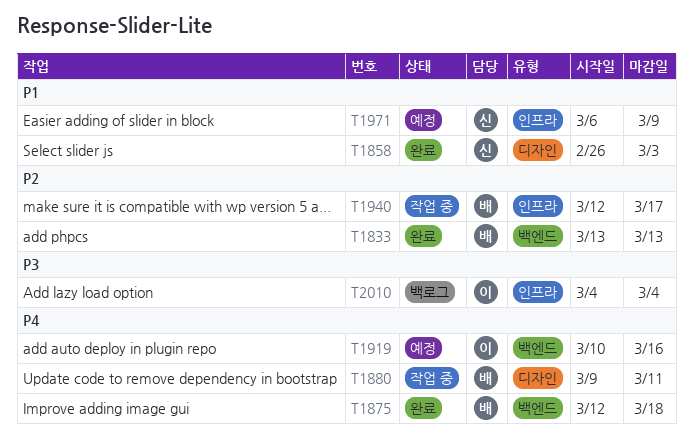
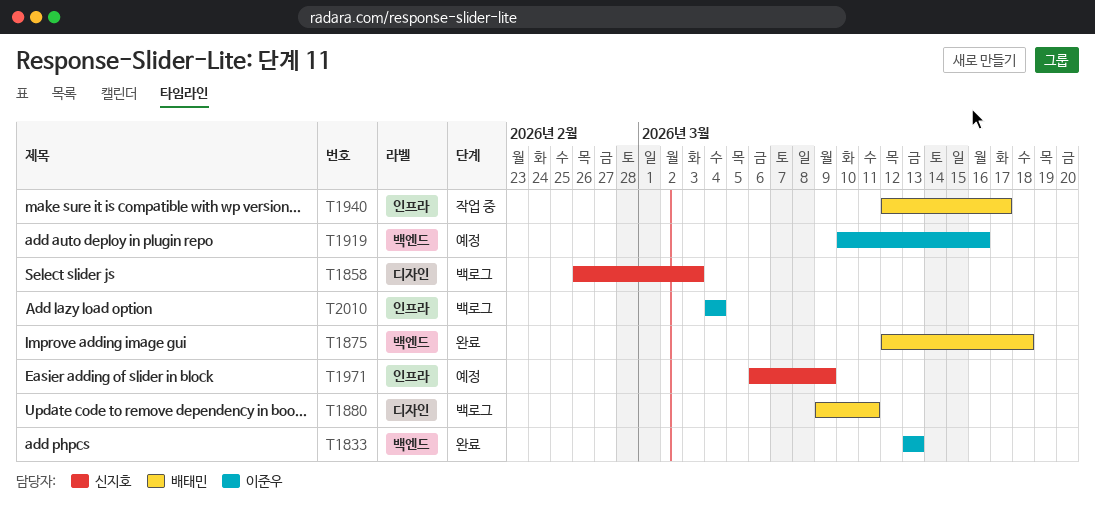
T1833, owner: 배태민 -> 이준우
T1858, status: 완료 -> 백로그
T1880, status: 작업 중 -> 백로그

